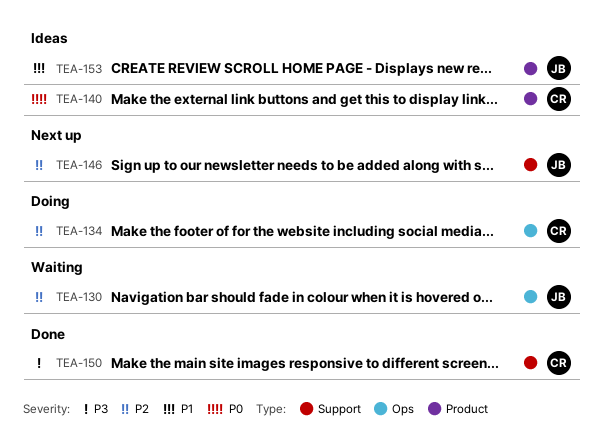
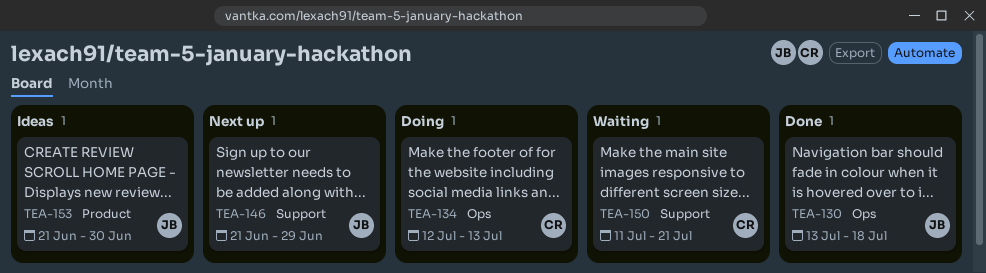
TEA-130, status: Waiting -> Done
TEA-140: present -> none
TEA-150, status: Done -> Waiting

